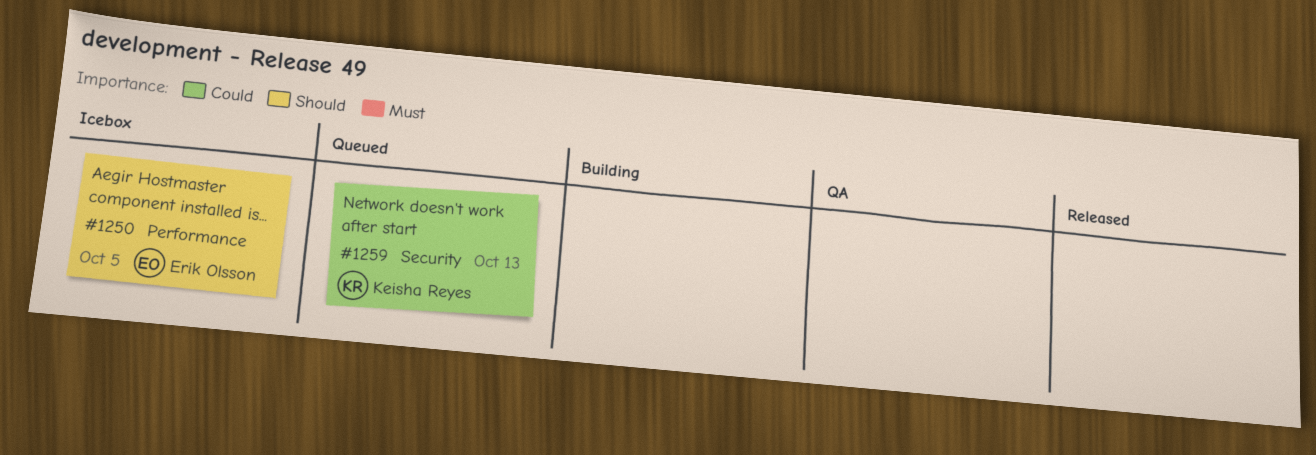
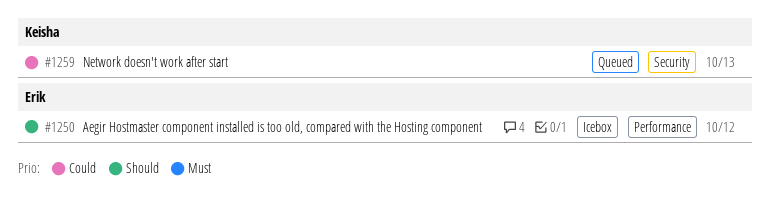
#1250, due: Oct 5 -> Oct 12

